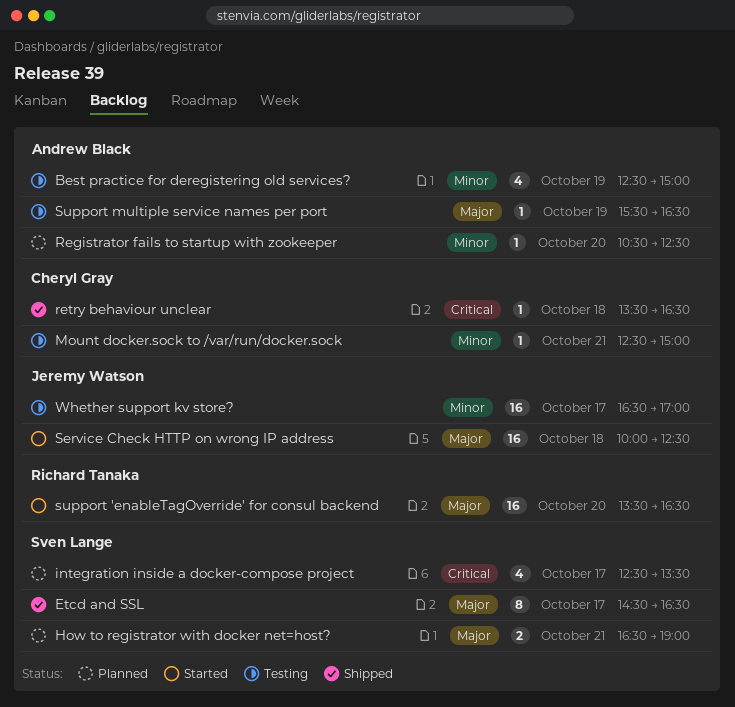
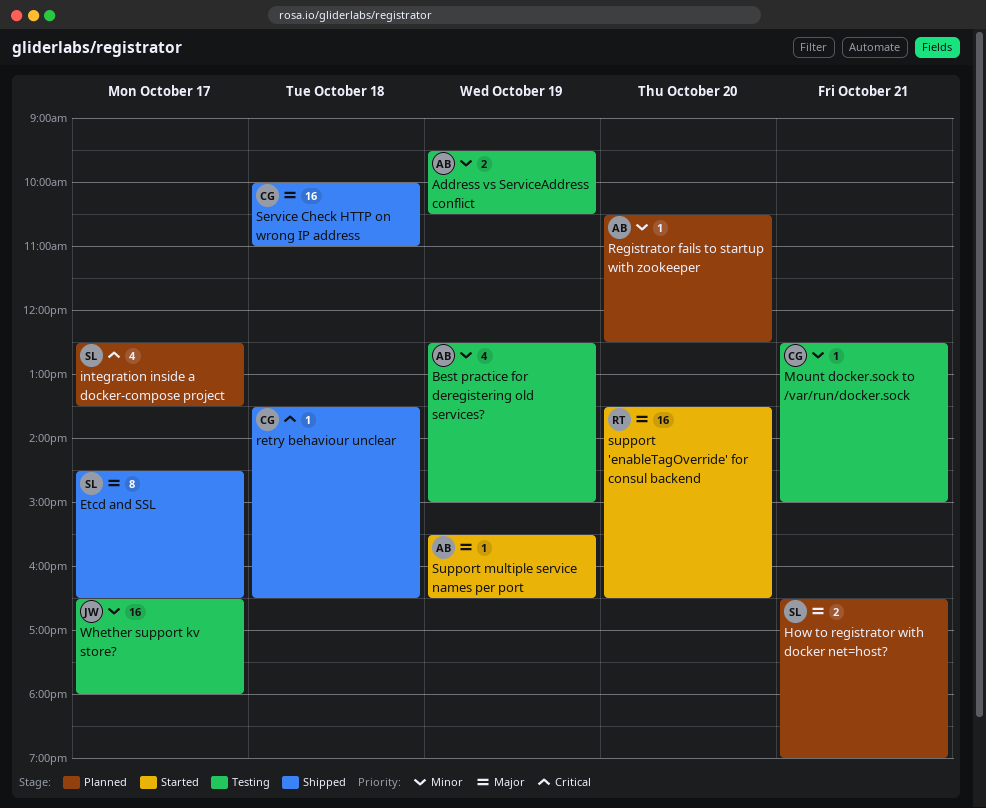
Address vs ServiceAddress conflict: none -> present
Service Check HTTP on wrong IP address, status: Started -> Shipped
Service Check HTTP on wrong IP address, owner: Jeremy Watson -> Cheryl Gray
Service Check HTTP on wrong IP address, ends: 12:30 -> 11:00
Support multiple service names per port, status: Testing -> Started
Whether support kv store?, ends: 17:00 -> 18:00

